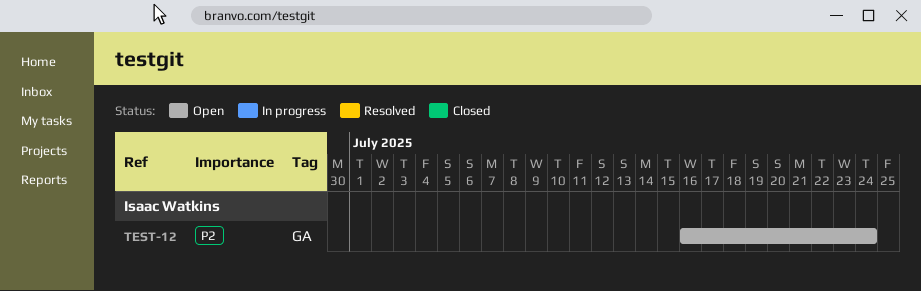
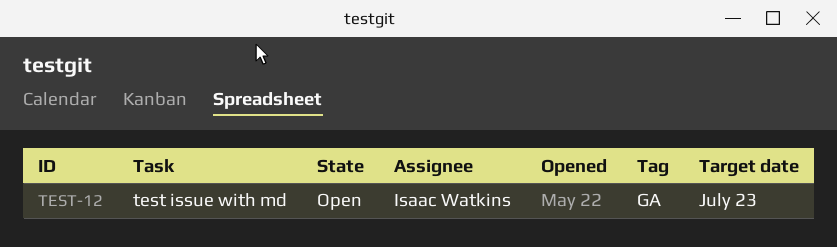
TEST-12, due: Jul 24 -> Jul 23

